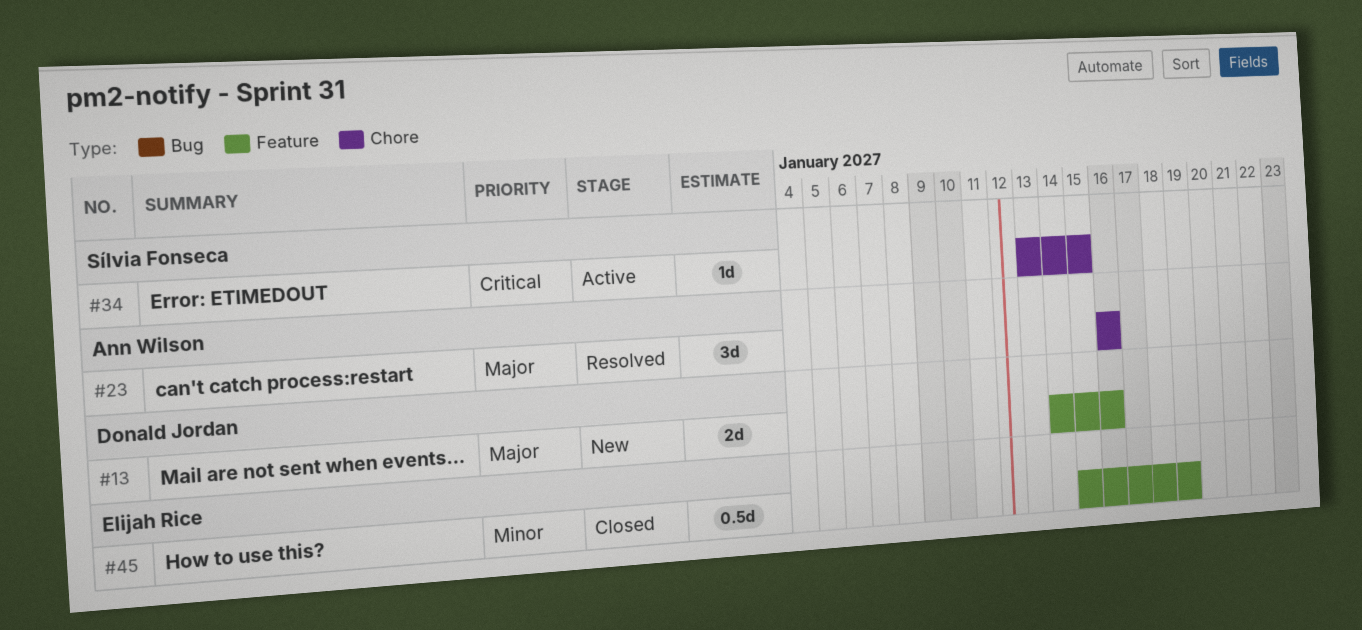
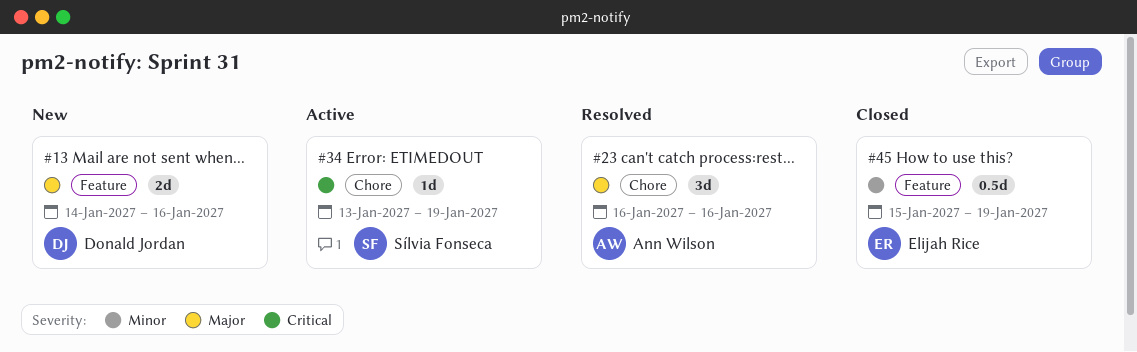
#34, due: Jan 15 -> Jan 19

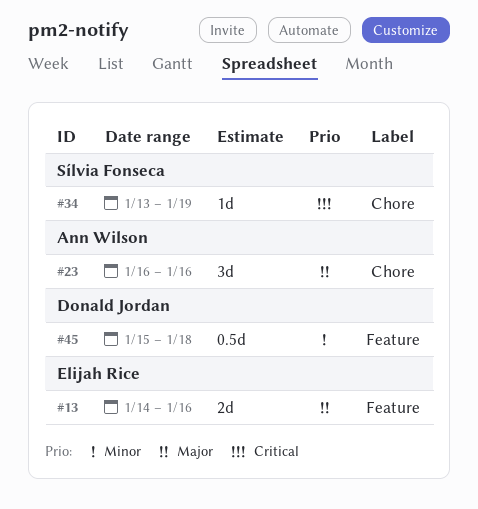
#13, owner: Donald Jordan -> Elijah Rice
#45, owner: Elijah Rice -> Donald Jordan
#45, due: Jan 19 -> Jan 18

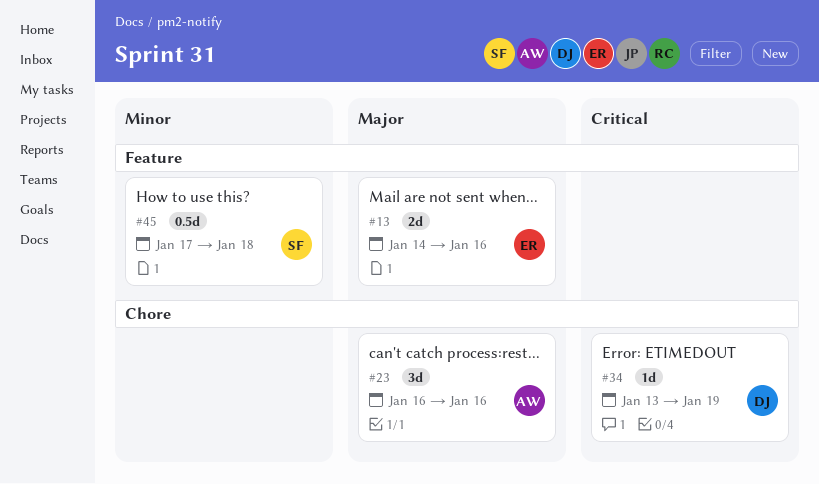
#34, owner: Sílvia Fonseca -> Donald Jordan
#45, owner: Donald Jordan -> Sílvia Fonseca
#45, start: Jan 15 -> Jan 17

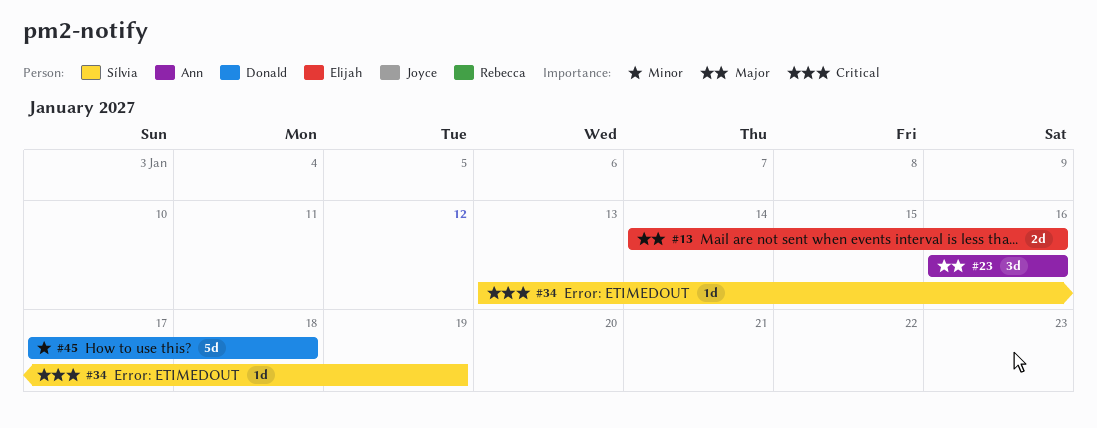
#34, owner: Donald -> Sílvia
#45, owner: Sílvia -> Donald
#45, estimate: 0.5d -> 5d

